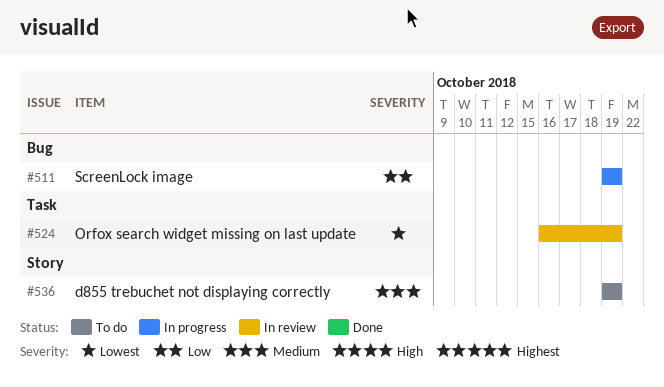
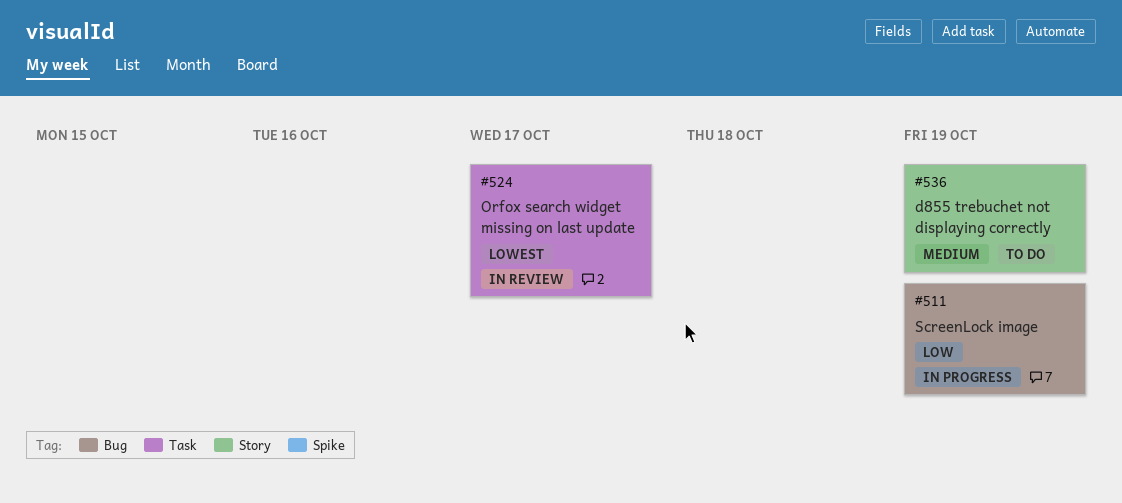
#524, due: Oct 19 -> Oct 17

